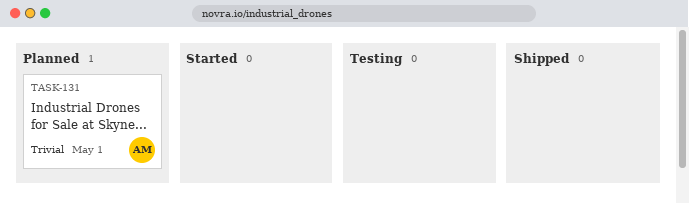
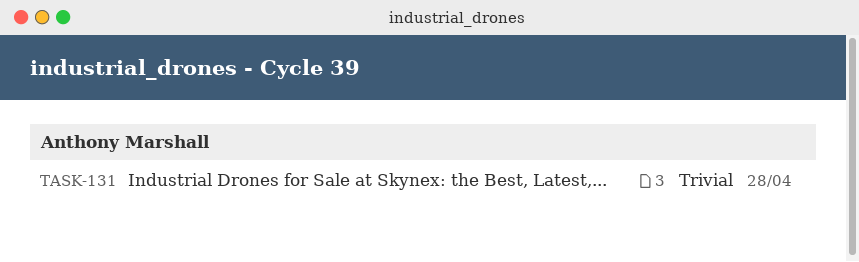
TASK-131, due: May 1 -> Apr 28

